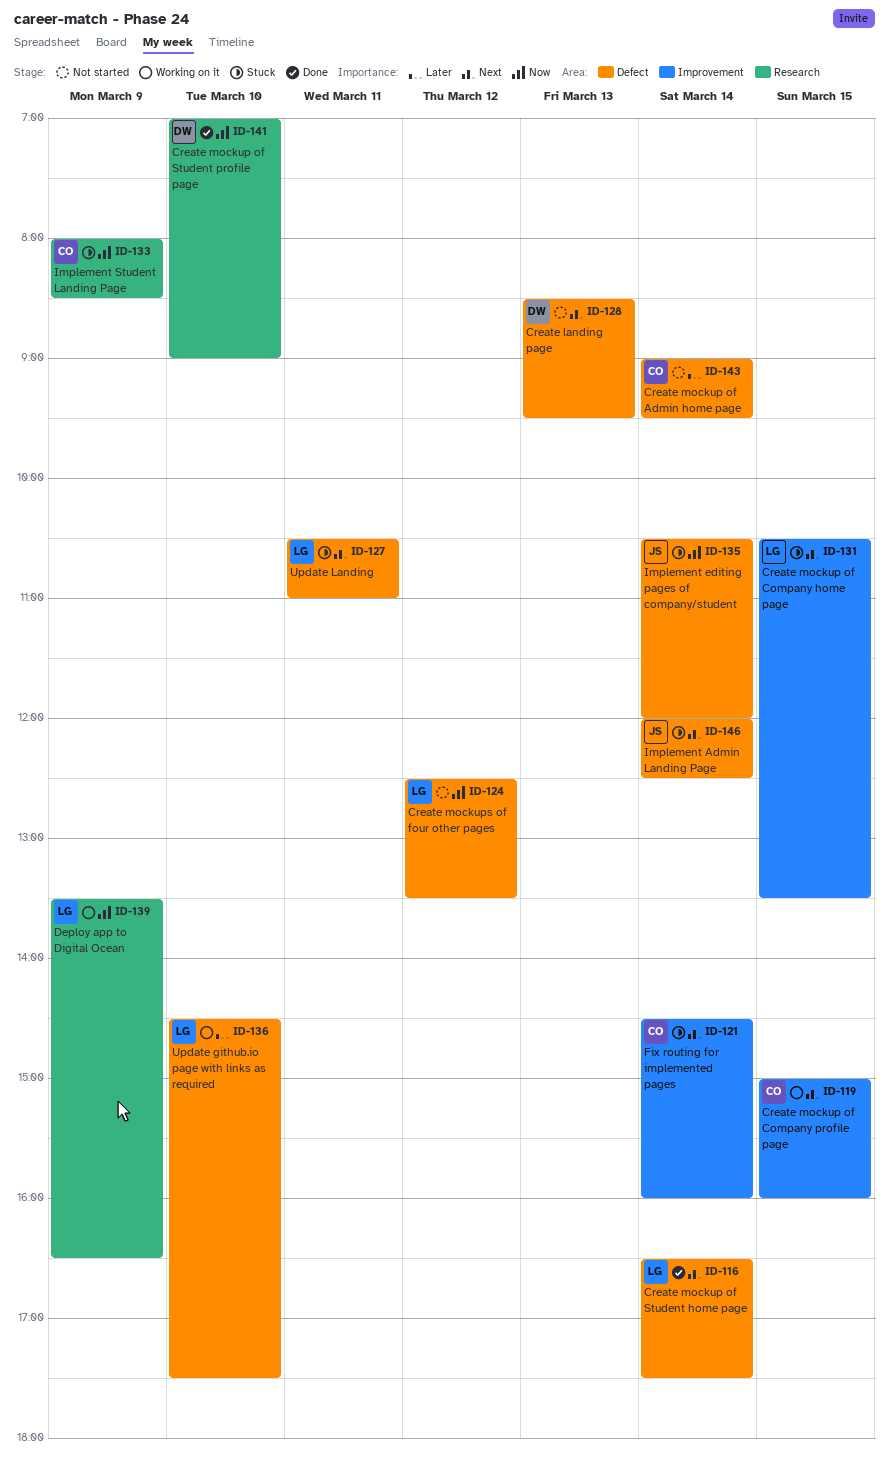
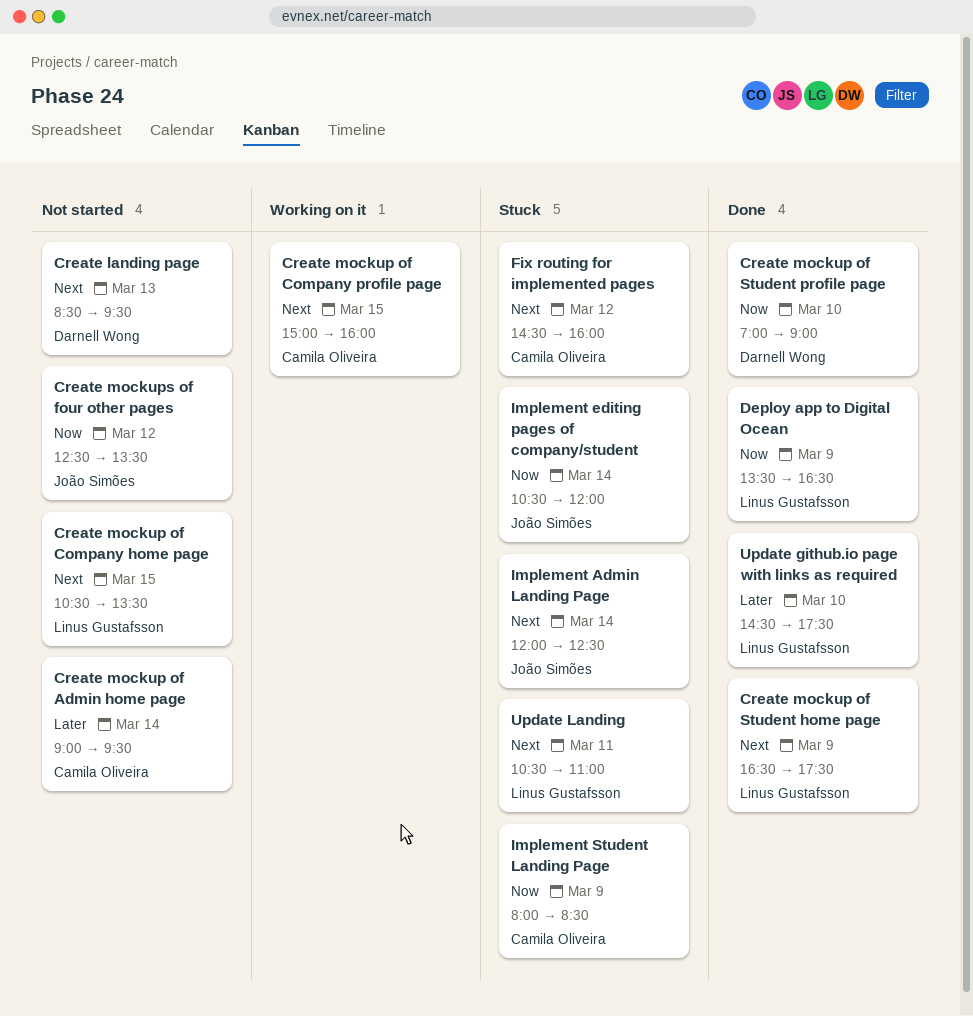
Create mockup of Company home page, status: Stuck -> Not started
Create mockup of Student home page, day: Mar 14 -> Mar 9
Create mockups of four other pages, owner: Linus Gustafsson -> João Simões
Deploy app to Digital Ocean, status: Working on it -> Done
Fix routing for implemented pages, day: Mar 14 -> Mar 12
Update github.io page with links as required, status: Working on it -> Done

